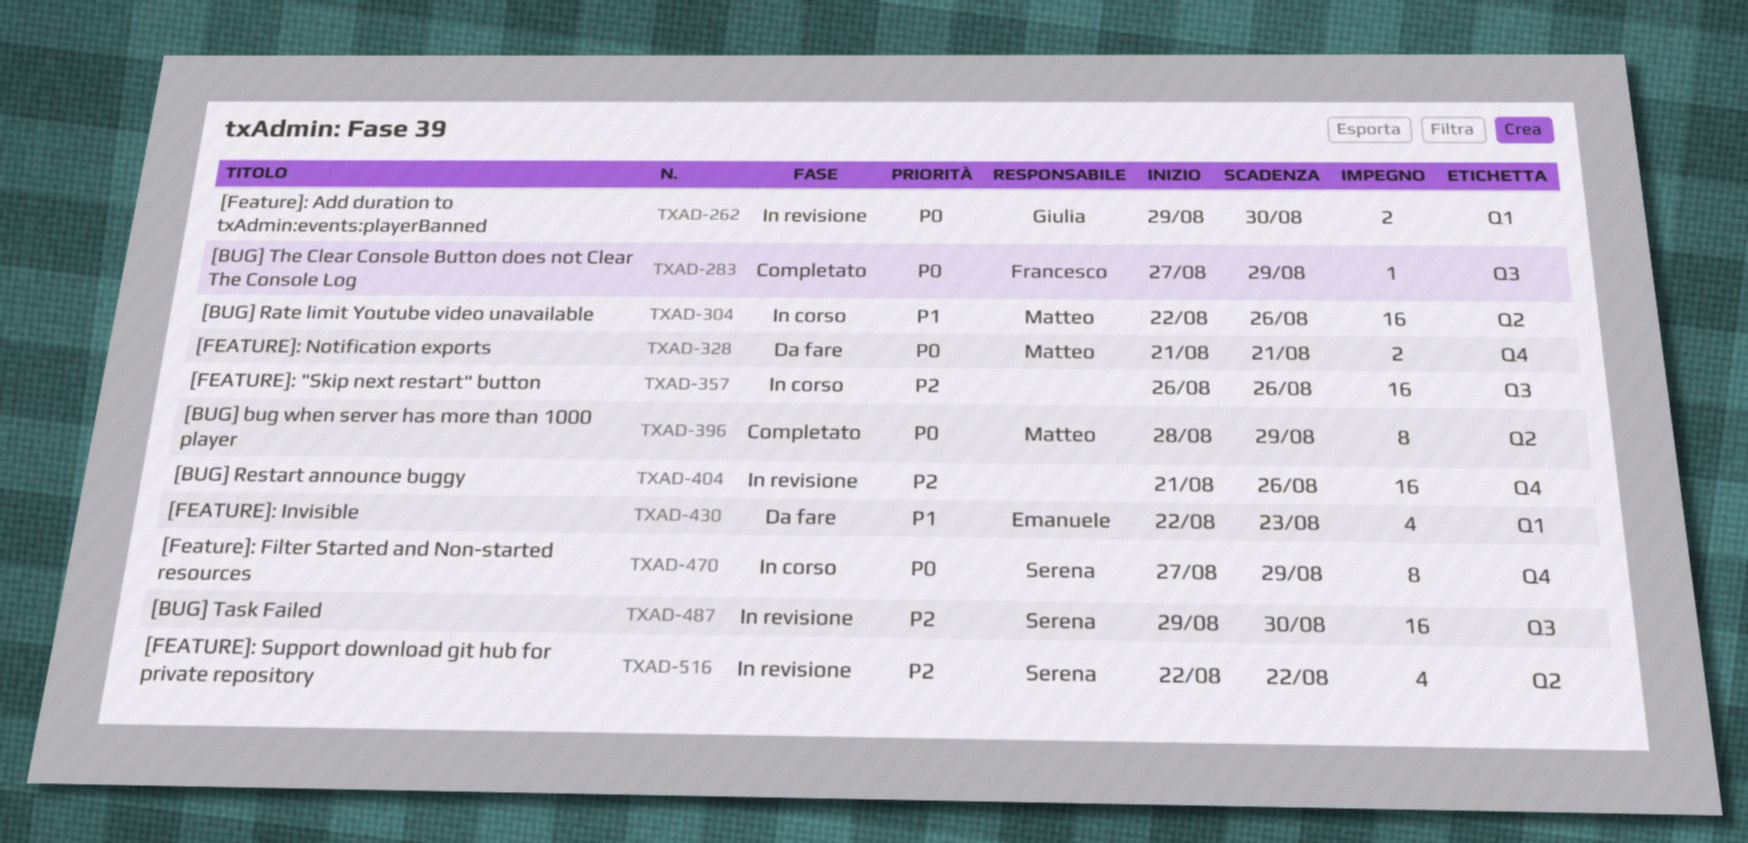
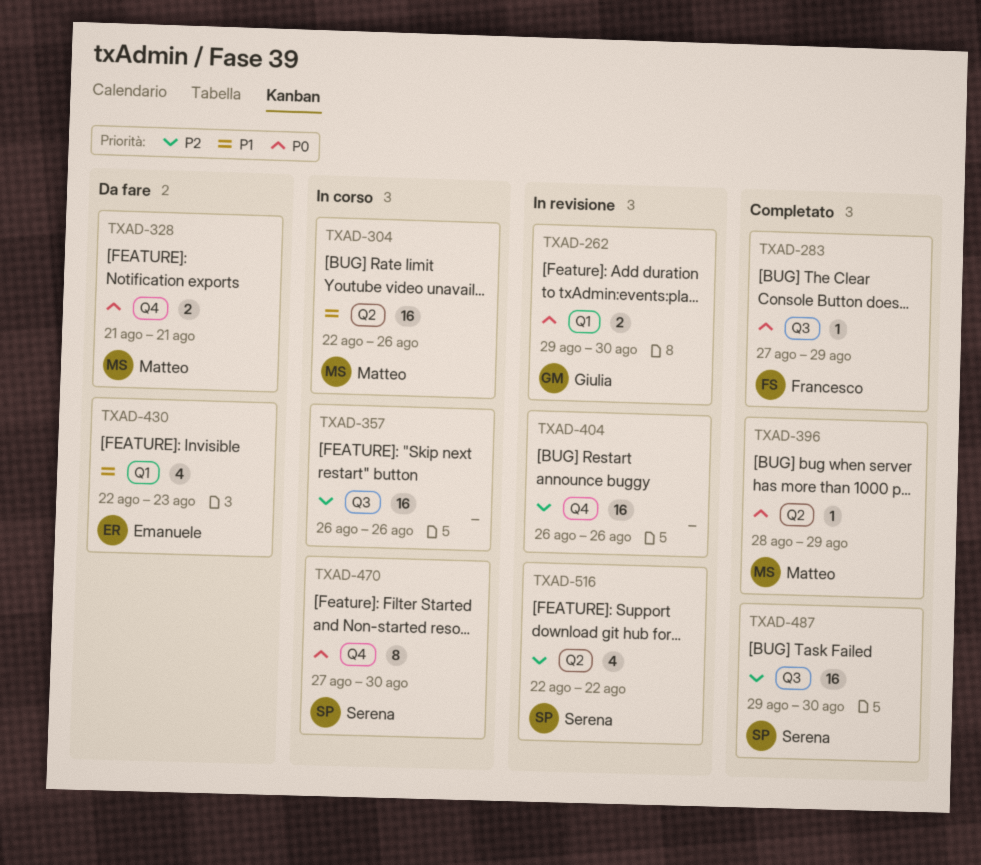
TXAD-396, estimate: 8 -> 1
TXAD-404, start: Aug 21 -> Aug 26
TXAD-470, due: Aug 29 -> Aug 30
TXAD-487, status: In revisione -> Completato

